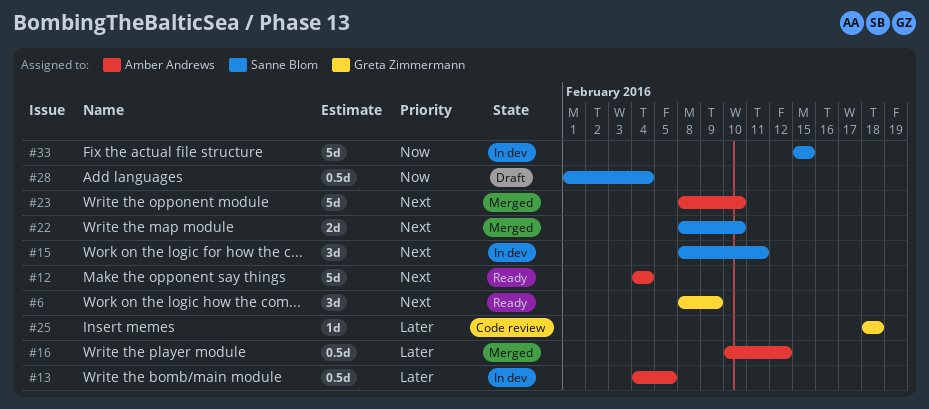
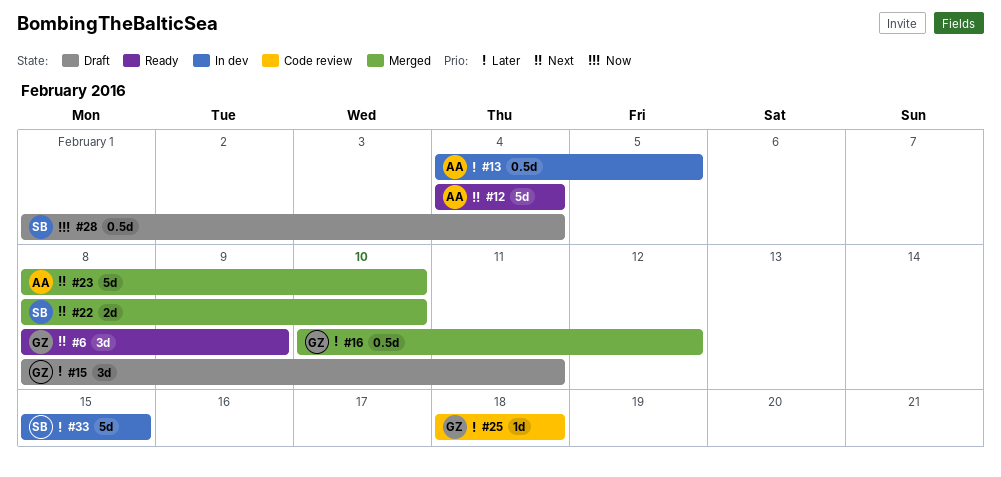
#15, status: In dev -> Draft
#15, owner: Sanne Blom -> Greta Zimmermann
#15, priority: Next -> Later
#16, owner: Amber Andrews -> Greta Zimmermann
#33, priority: Now -> Later

